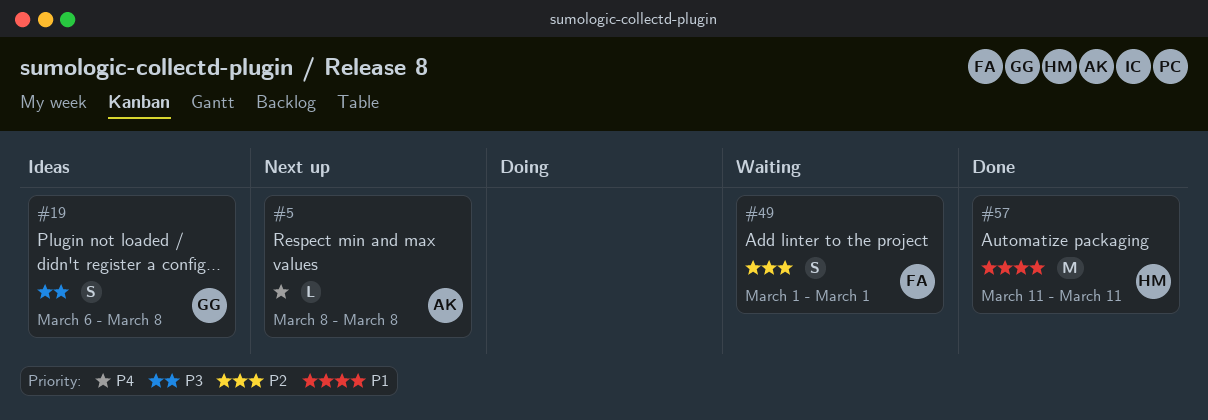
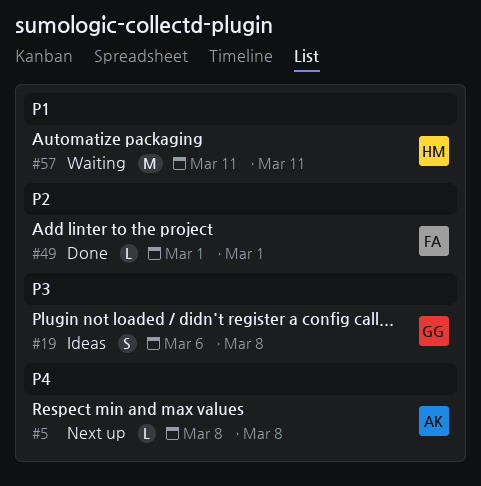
#49, status: Waiting -> Done
#49, estimate: S -> L
#57, status: Done -> Waiting

